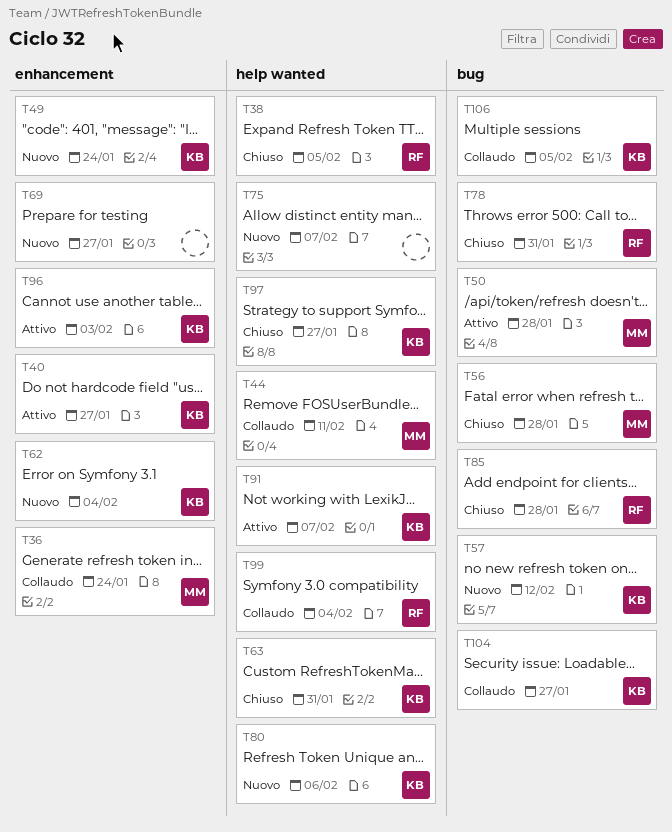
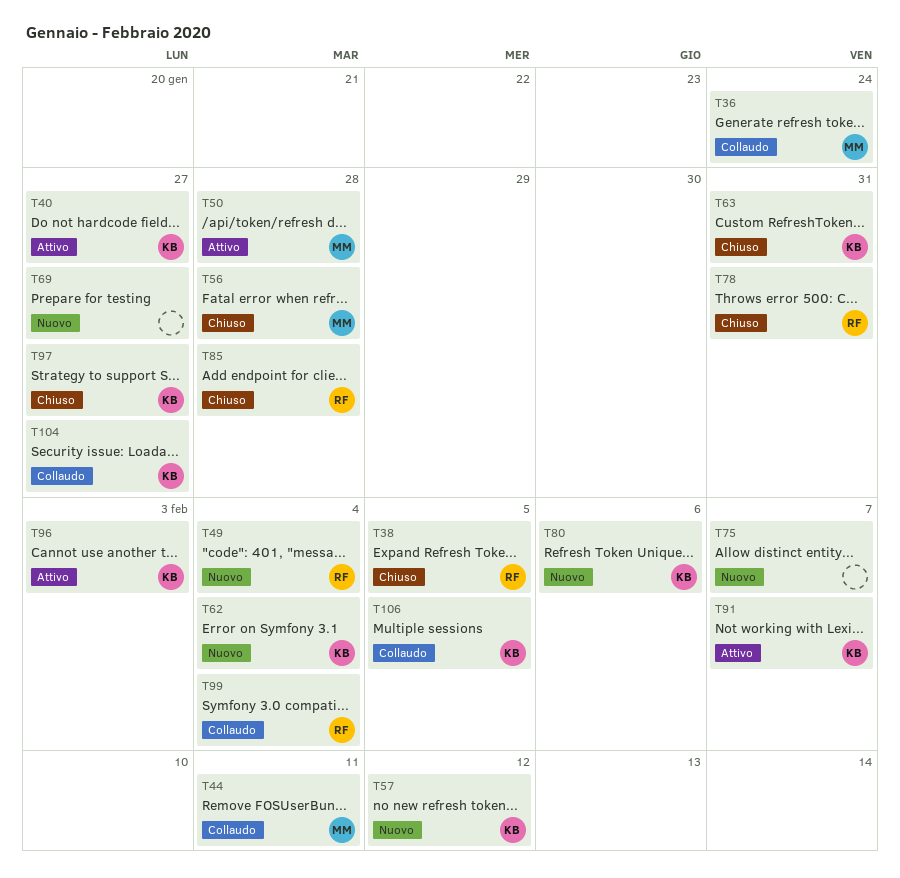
T49, owner: KB -> RF
T49, due: Jan 24 -> Feb 4

